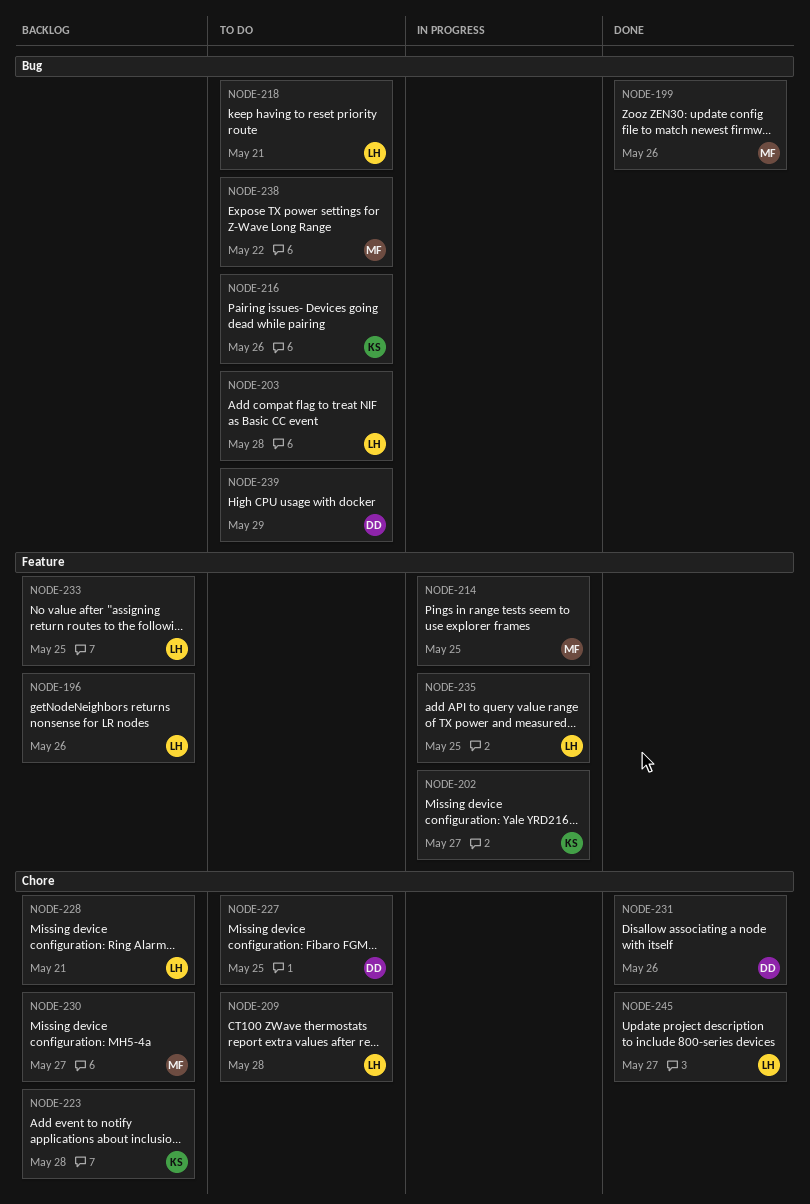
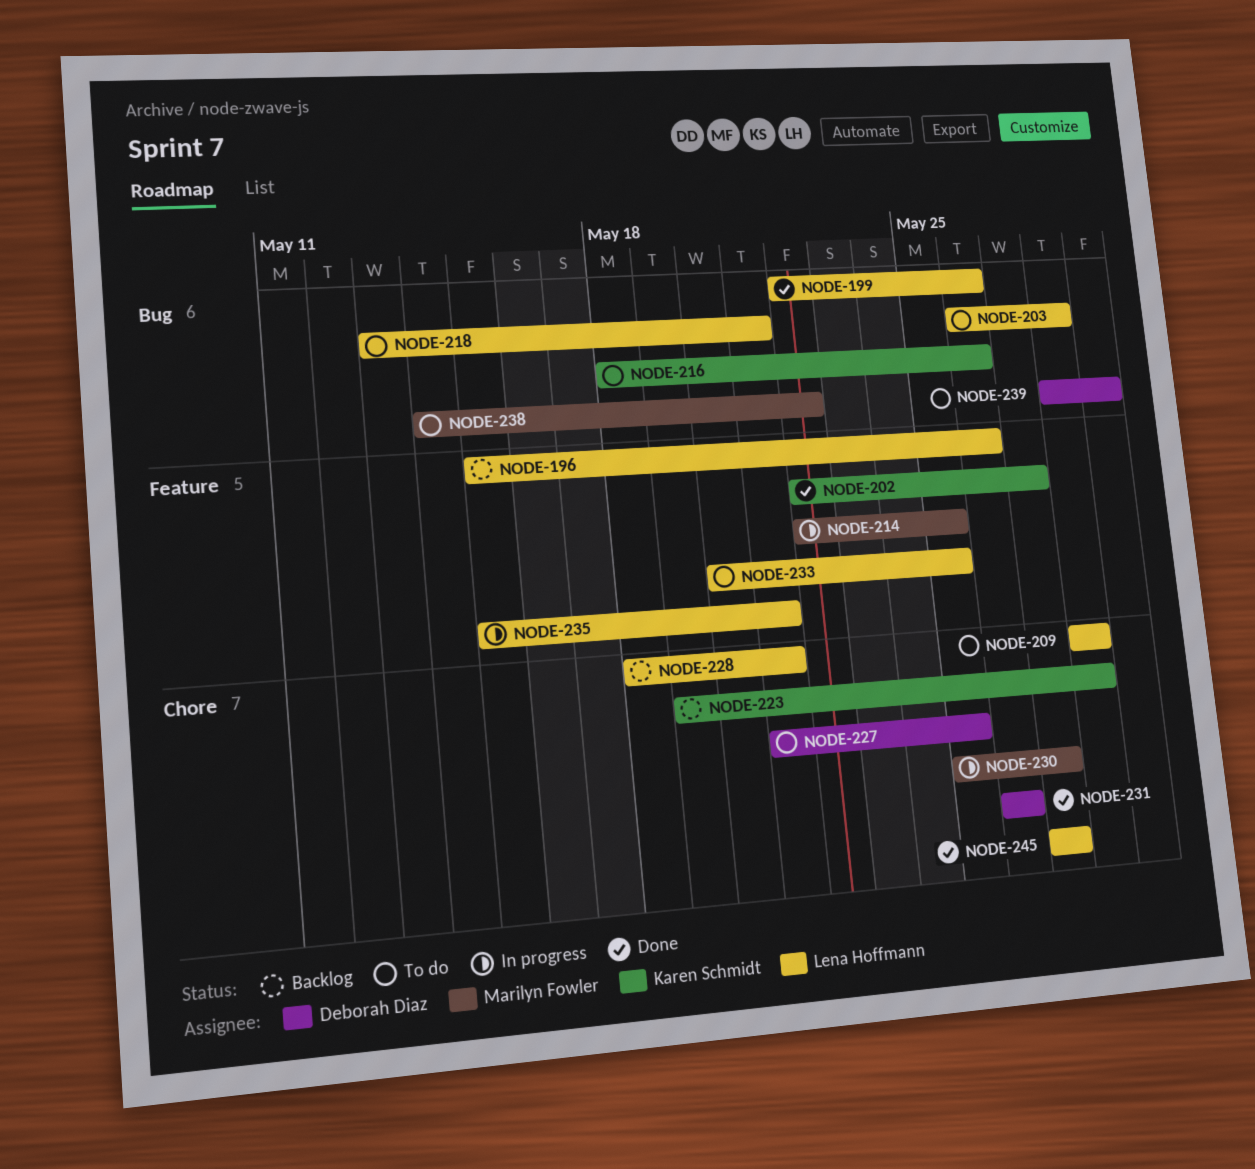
NODE-199, owner: Marilyn Fowler -> Lena Hoffmann
NODE-202, status: In progress -> Done
NODE-230, status: Backlog -> In progress
NODE-233, status: Backlog -> To do
NODE-235, due: May 25 -> May 21

